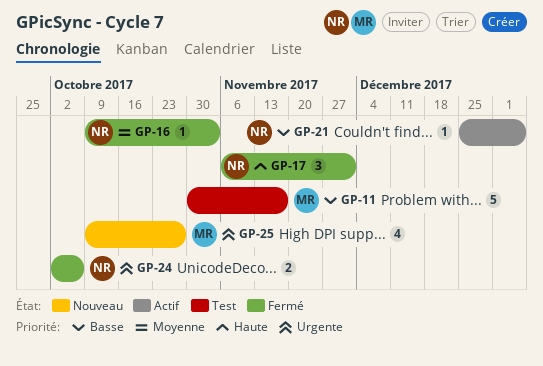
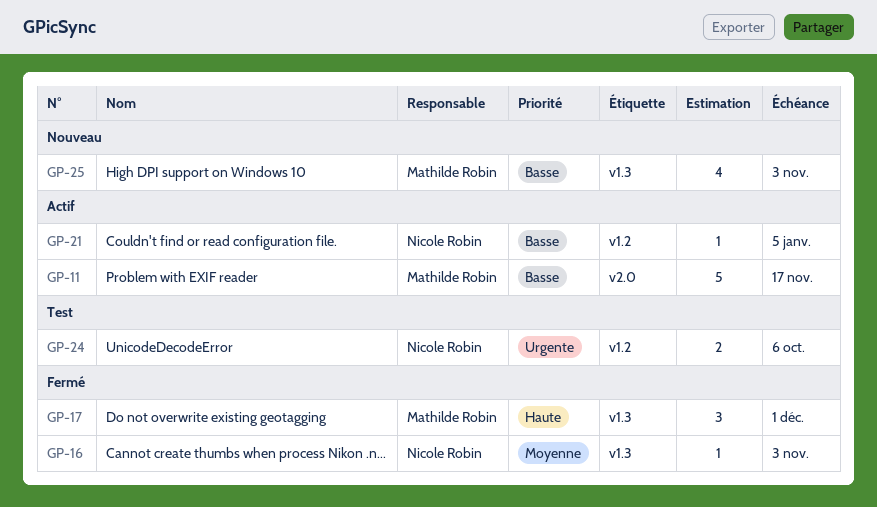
GP-11, status: Test -> Actif
GP-17, owner: Nicole Robin -> Mathilde Robin
GP-24, status: Fermé -> Test
GP-25, priority: Urgente -> Basse
GP-25, due: Oct 27 -> Nov 3

